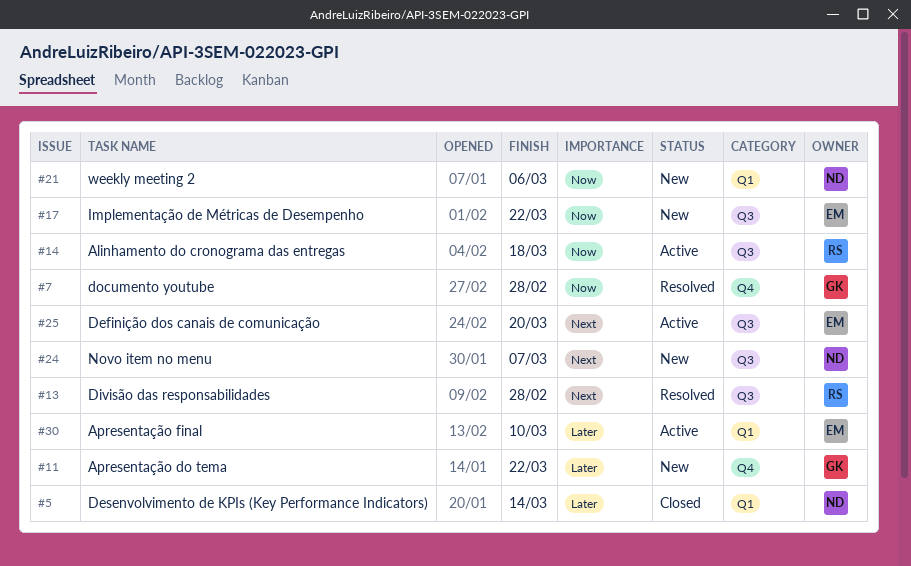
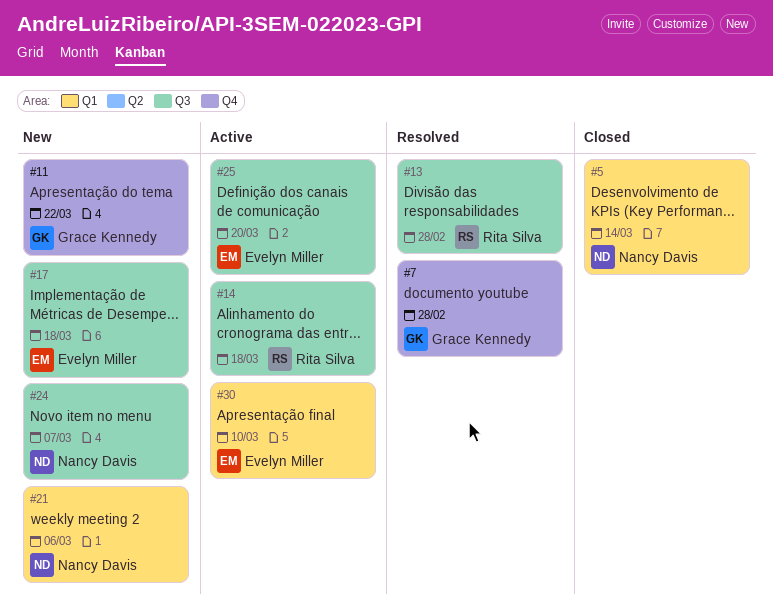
#17, due: Mar 22 -> Mar 18

